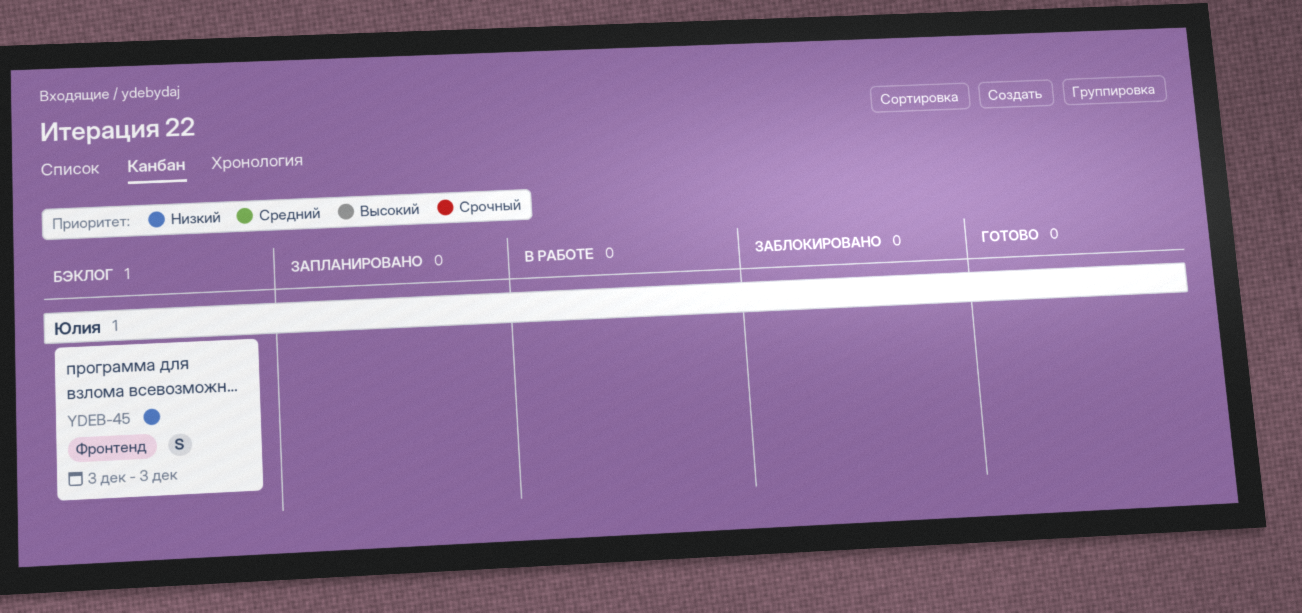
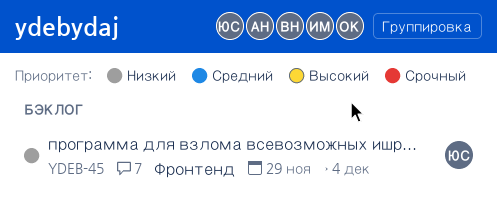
YDEB-45, start: Dec 3 -> Nov 29
YDEB-45, due: Dec 3 -> Dec 4

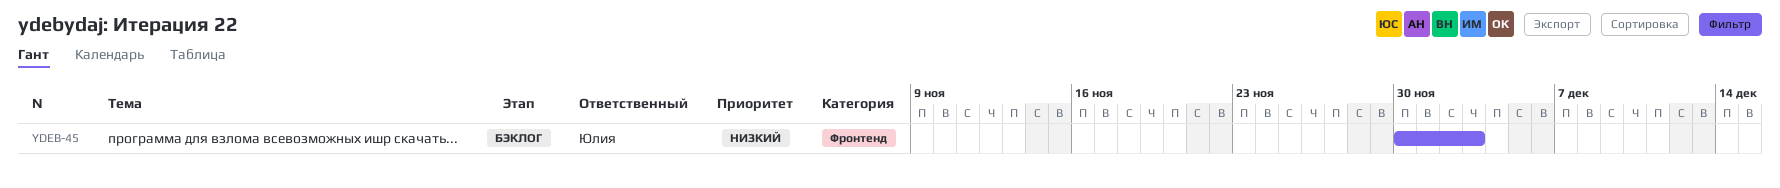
YDEB-45, start: Nov 29 -> Nov 30
YDEB-45, due: Dec 4 -> Dec 3

